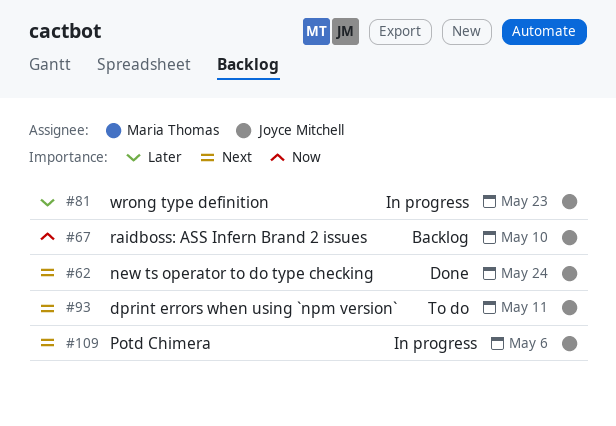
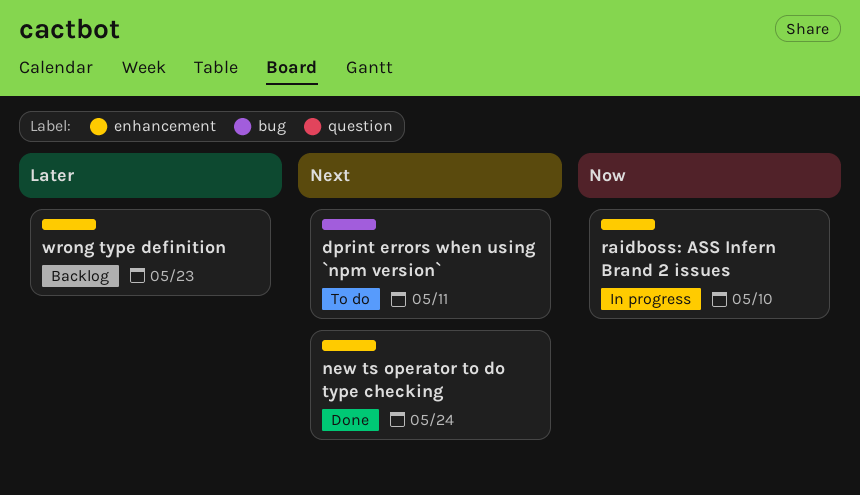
Potd Chimera: present -> none
raidboss: ASS Infern Brand 2 issues, status: Backlog -> In progress
wrong type definition, status: In progress -> Backlog

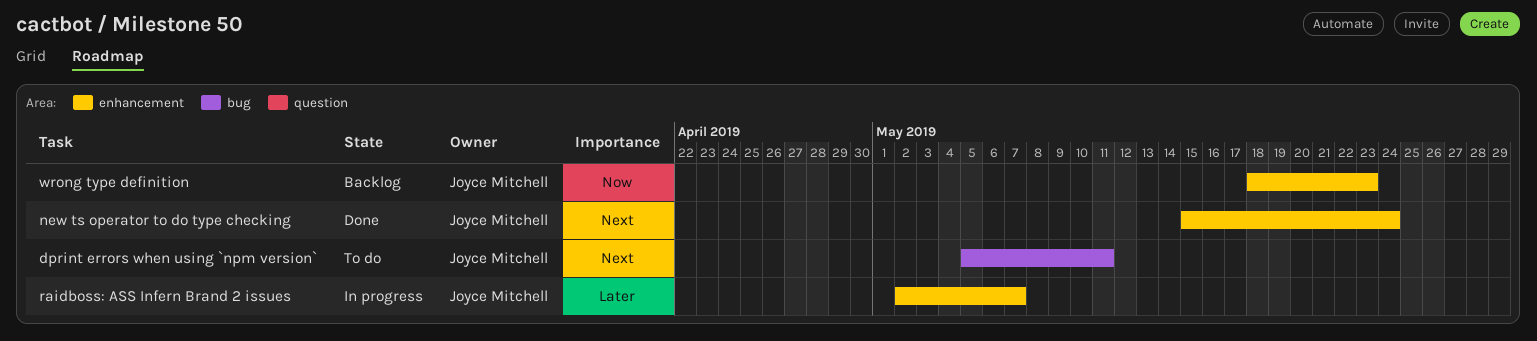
raidboss: ASS Infern Brand 2 issues, priority: Now -> Later
raidboss: ASS Infern Brand 2 issues, due: May 10 -> May 7
wrong type definition, priority: Later -> Now

